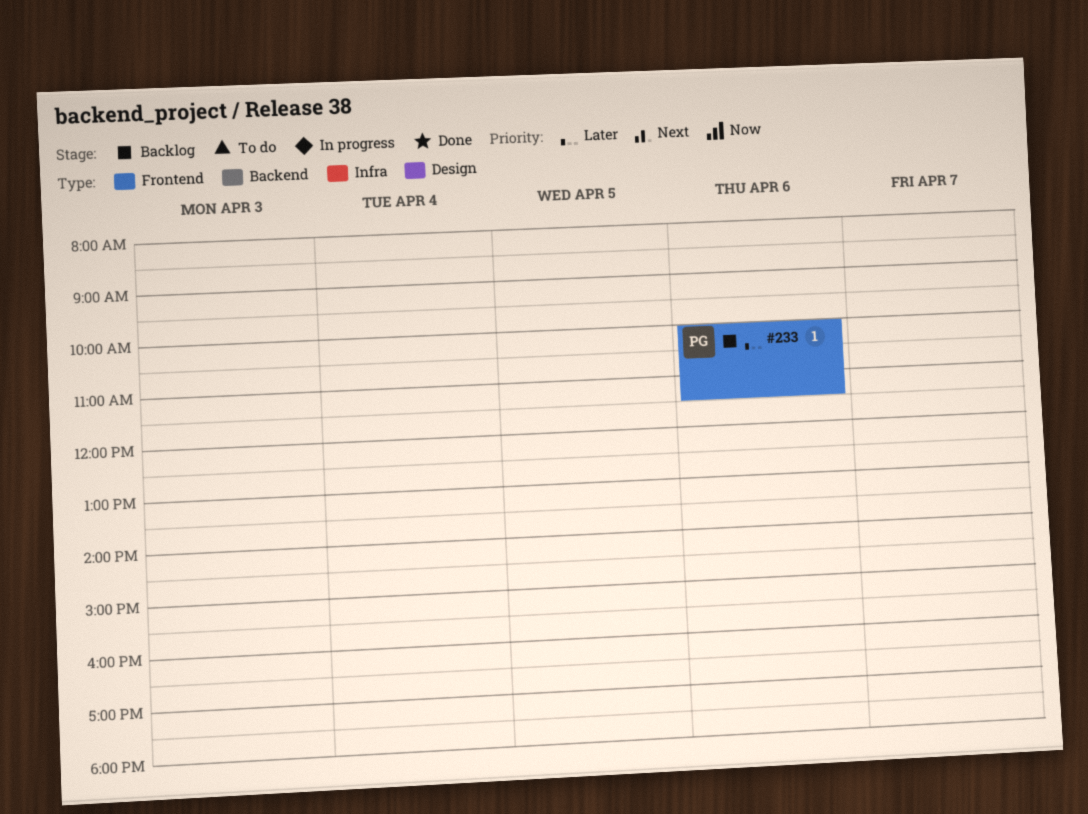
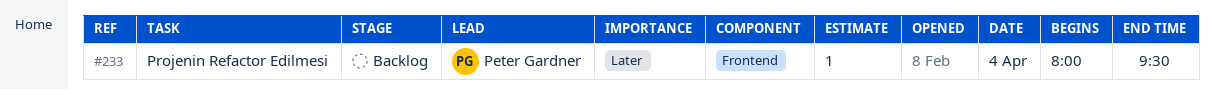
#233, day: Apr 6 -> Apr 4
#233, begins: 10:00 -> 08:00
#233, ends: 11:30 -> 09:30

